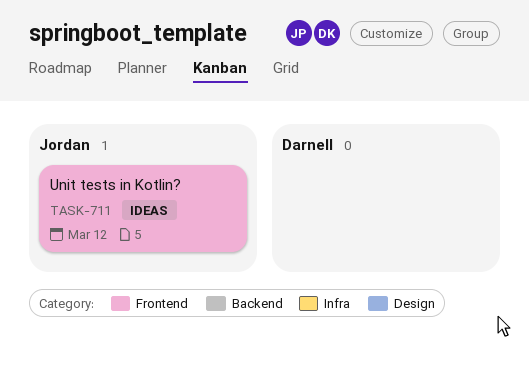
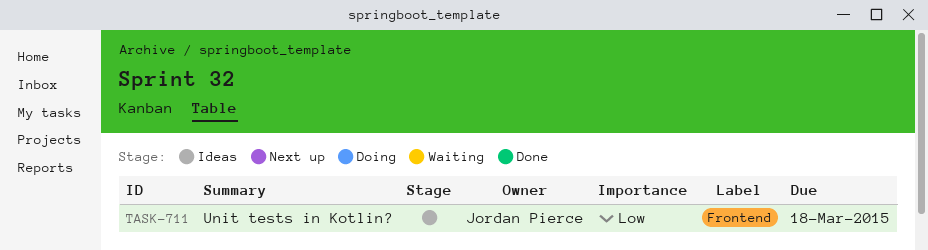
TASK-711, due: Mar 12 -> Mar 18

